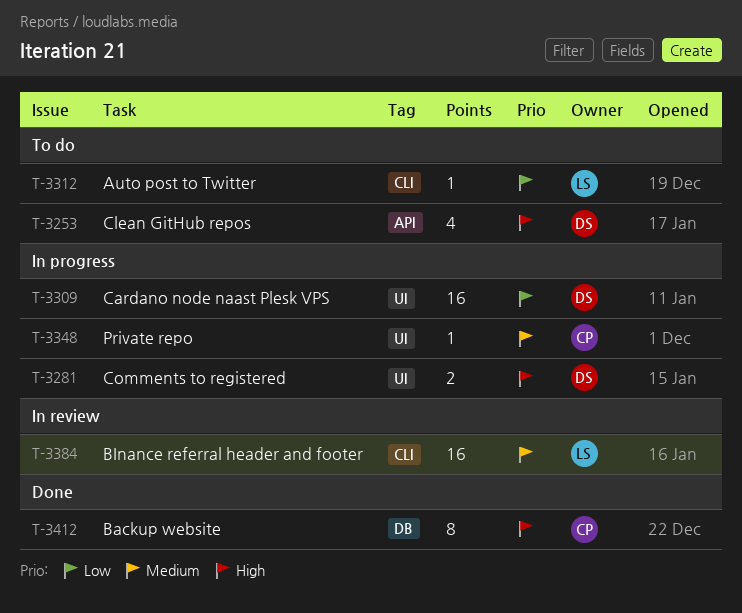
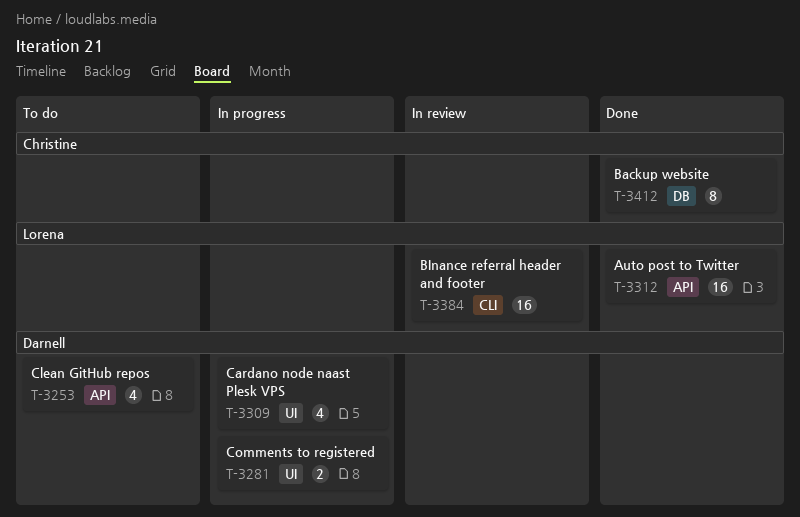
T-3309, estimate: 16 -> 4
T-3312, status: To do -> Done
T-3312, label: CLI -> API
T-3312, estimate: 1 -> 16
T-3348: present -> none

